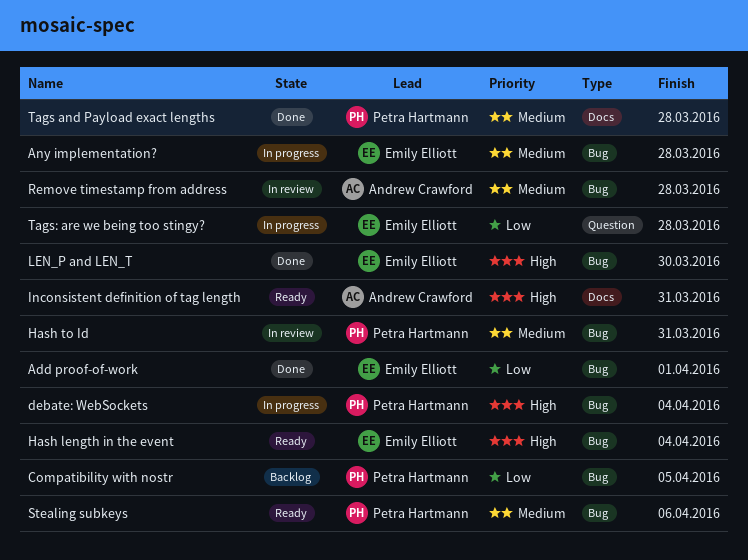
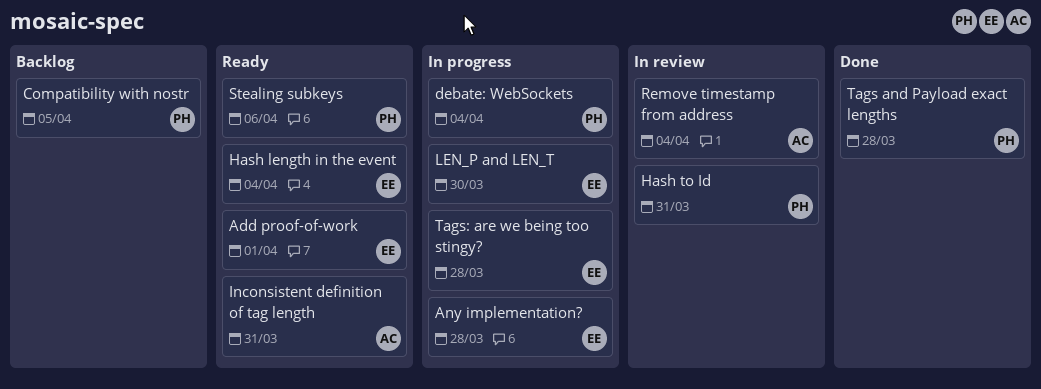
Add proof-of-work, status: Done -> Ready
LEN_P and LEN_T, status: Done -> In progress
Remove timestamp from address, due: Mar 28 -> Apr 4

